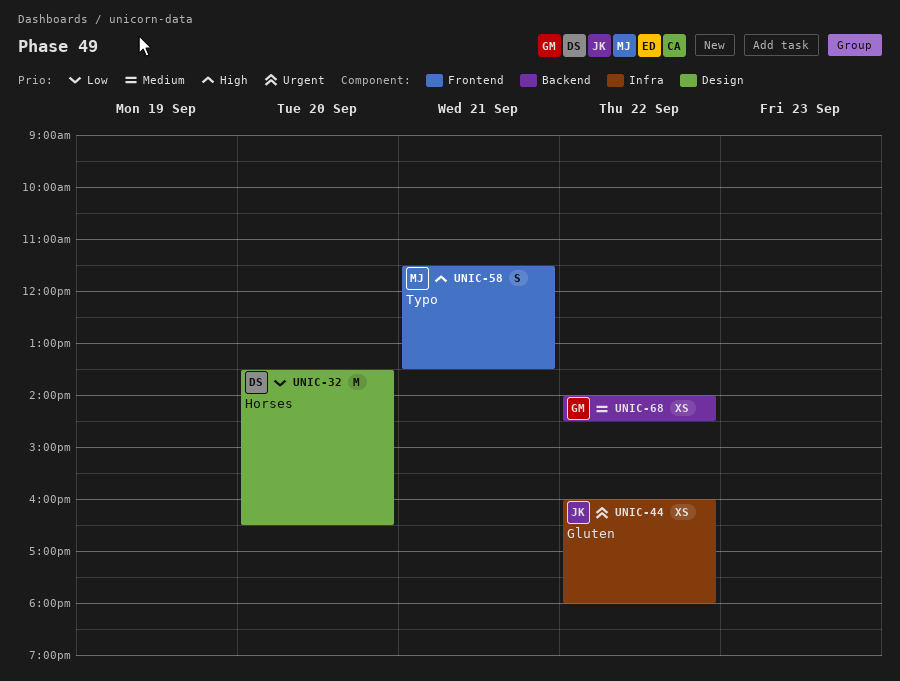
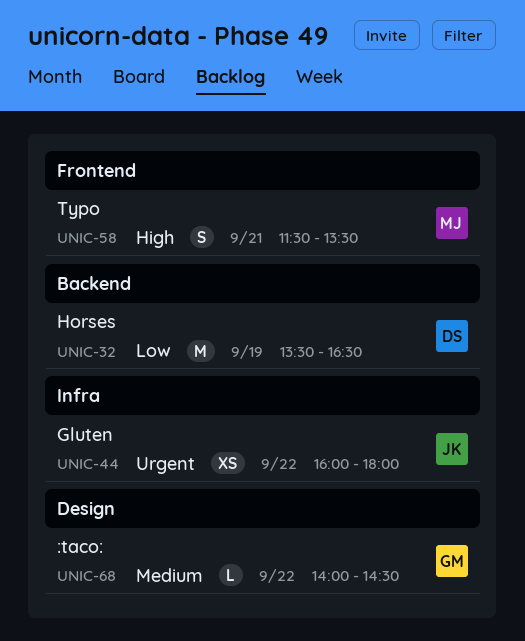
UNIC-32, label: Design -> Backend
UNIC-32, day: Sep 20 -> Sep 19
UNIC-68, label: Backend -> Design
UNIC-68, estimate: XS -> L

